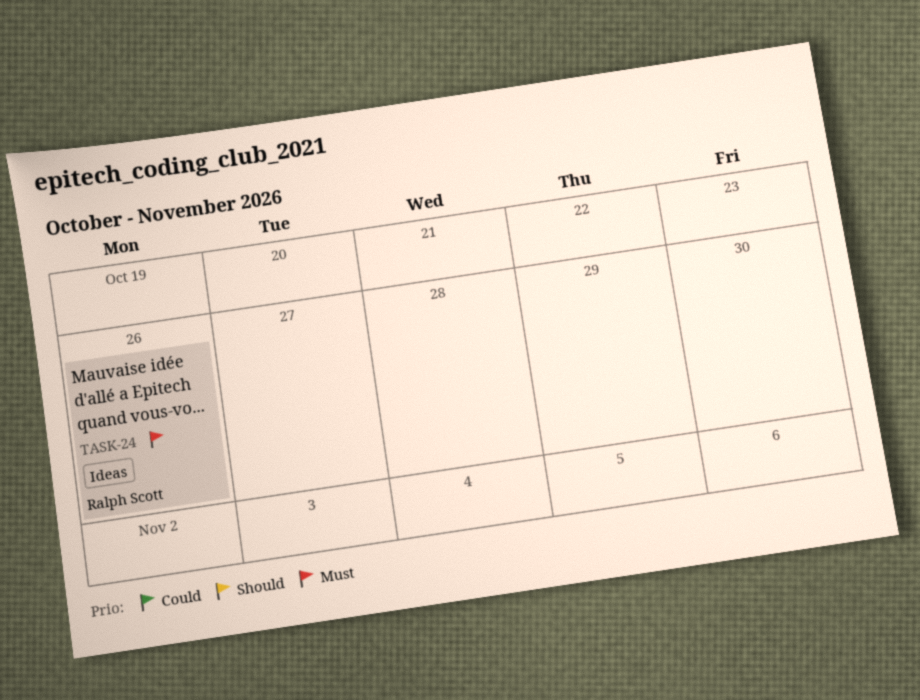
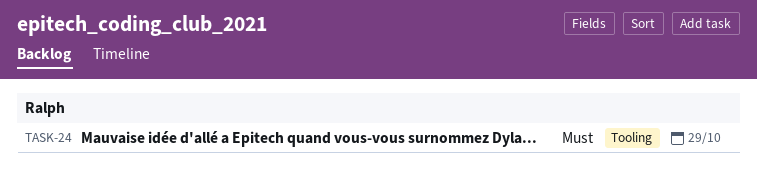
TASK-24, due: Oct 26 -> Oct 29

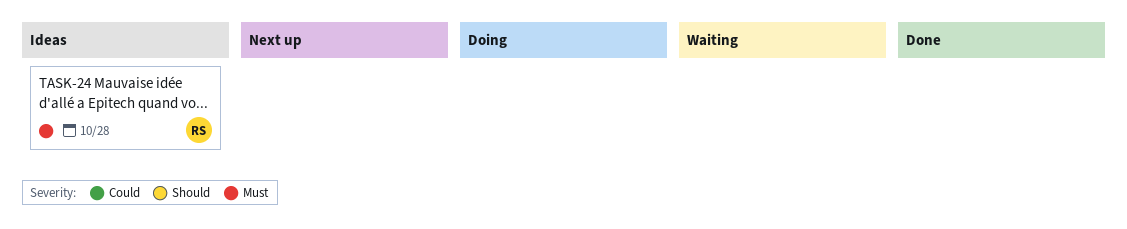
TASK-24, due: Oct 29 -> Oct 28

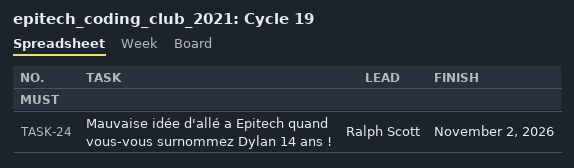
TASK-24, due: Oct 28 -> Nov 2

